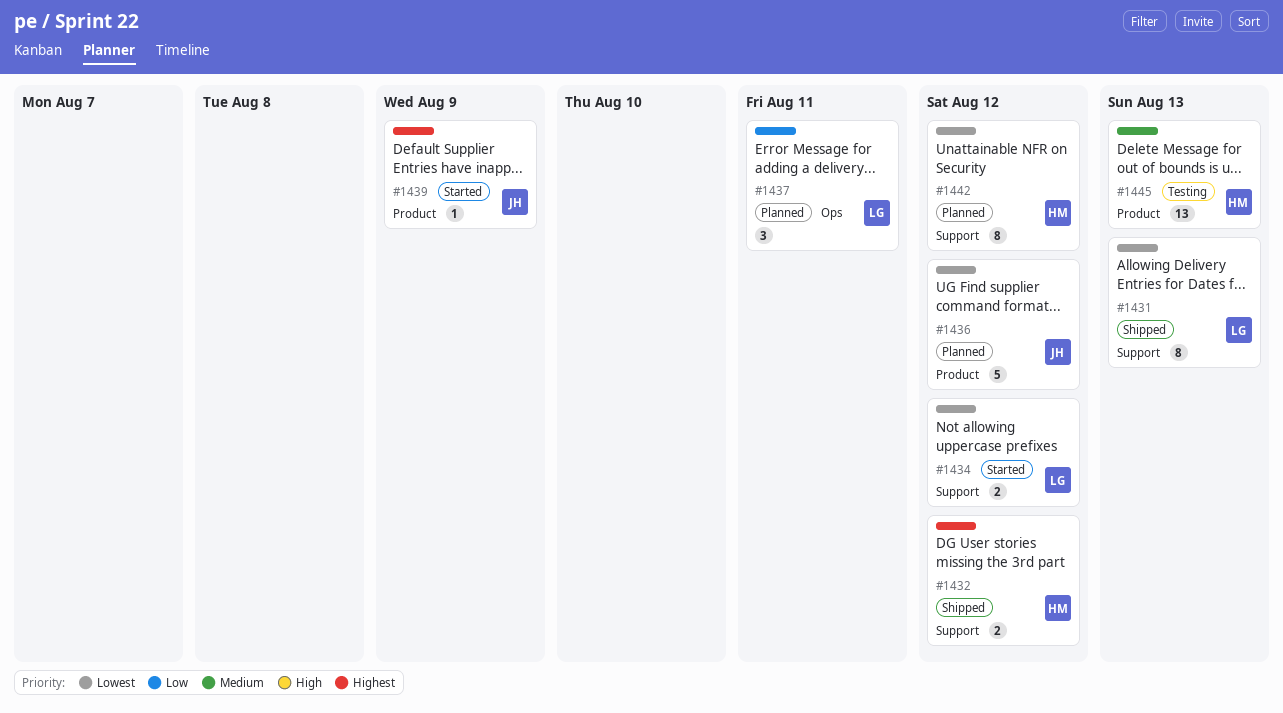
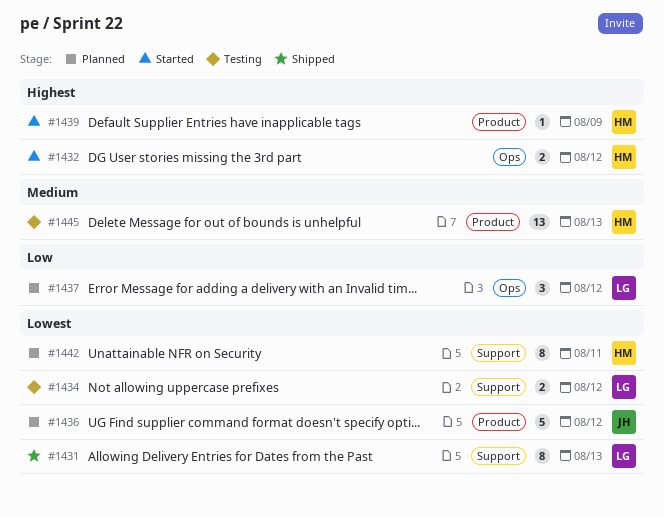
#1432, status: Shipped -> Started
#1432, label: Support -> Ops
#1434, status: Started -> Testing
#1437, due: Aug 11 -> Aug 12
#1439, owner: JH -> HM
#1442, due: Aug 12 -> Aug 11

